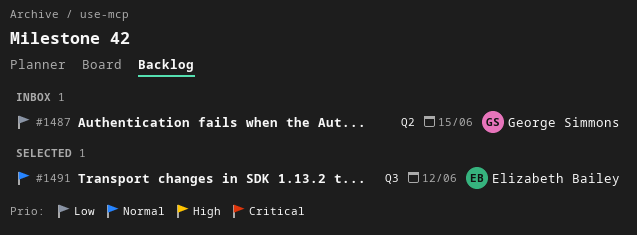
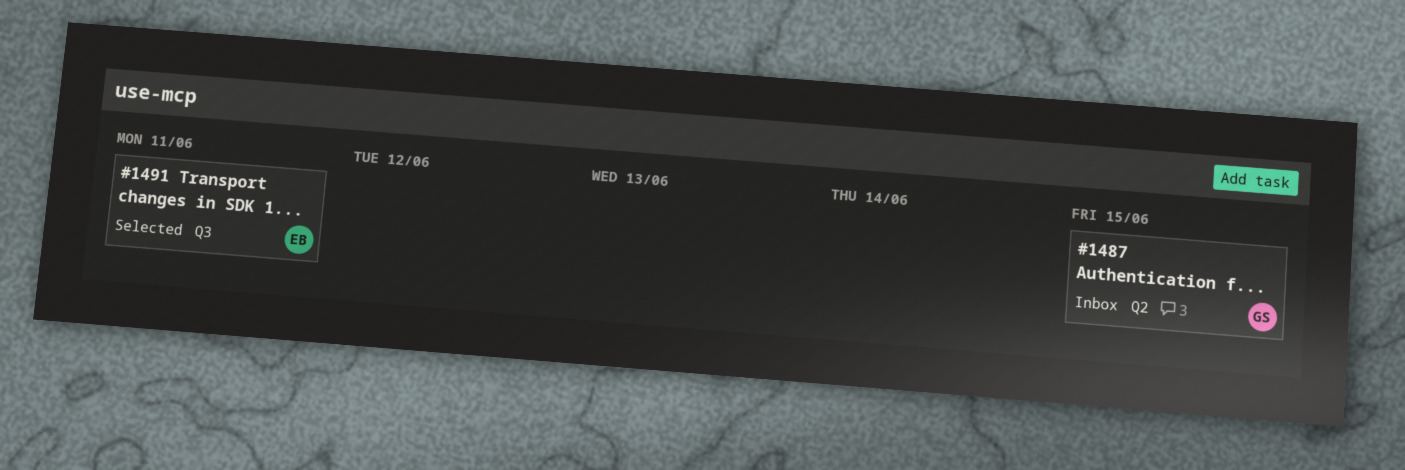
#1491, due: Jun 12 -> Jun 11

